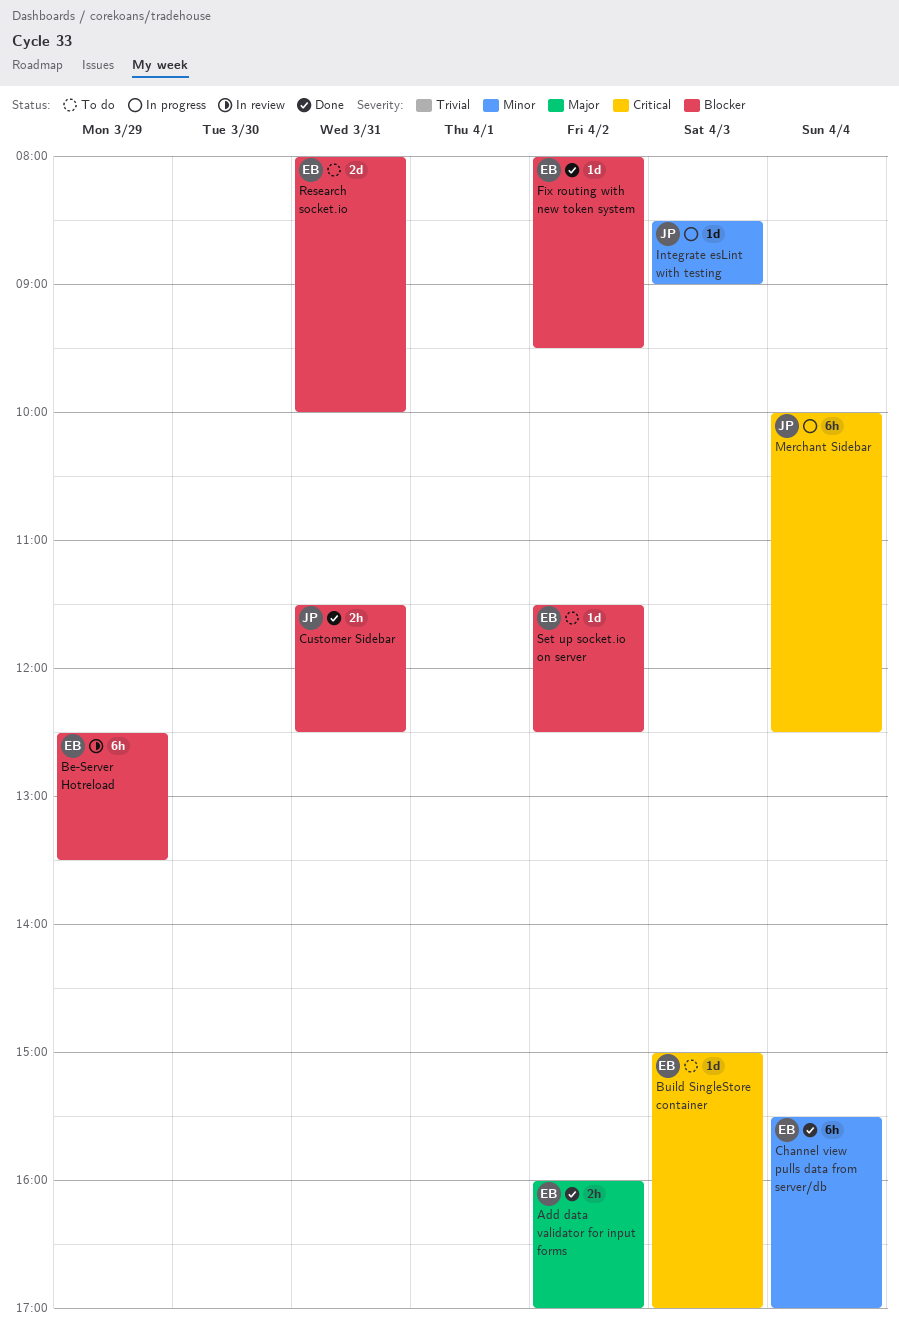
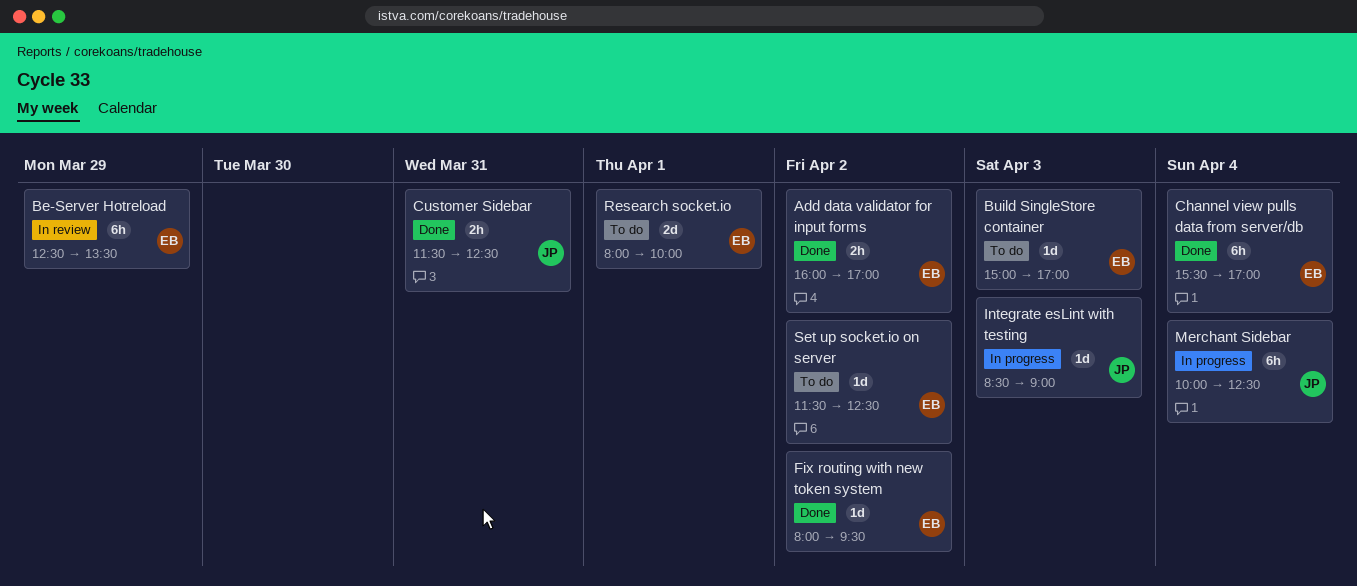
Research socket.io, day: Mar 31 -> Apr 1

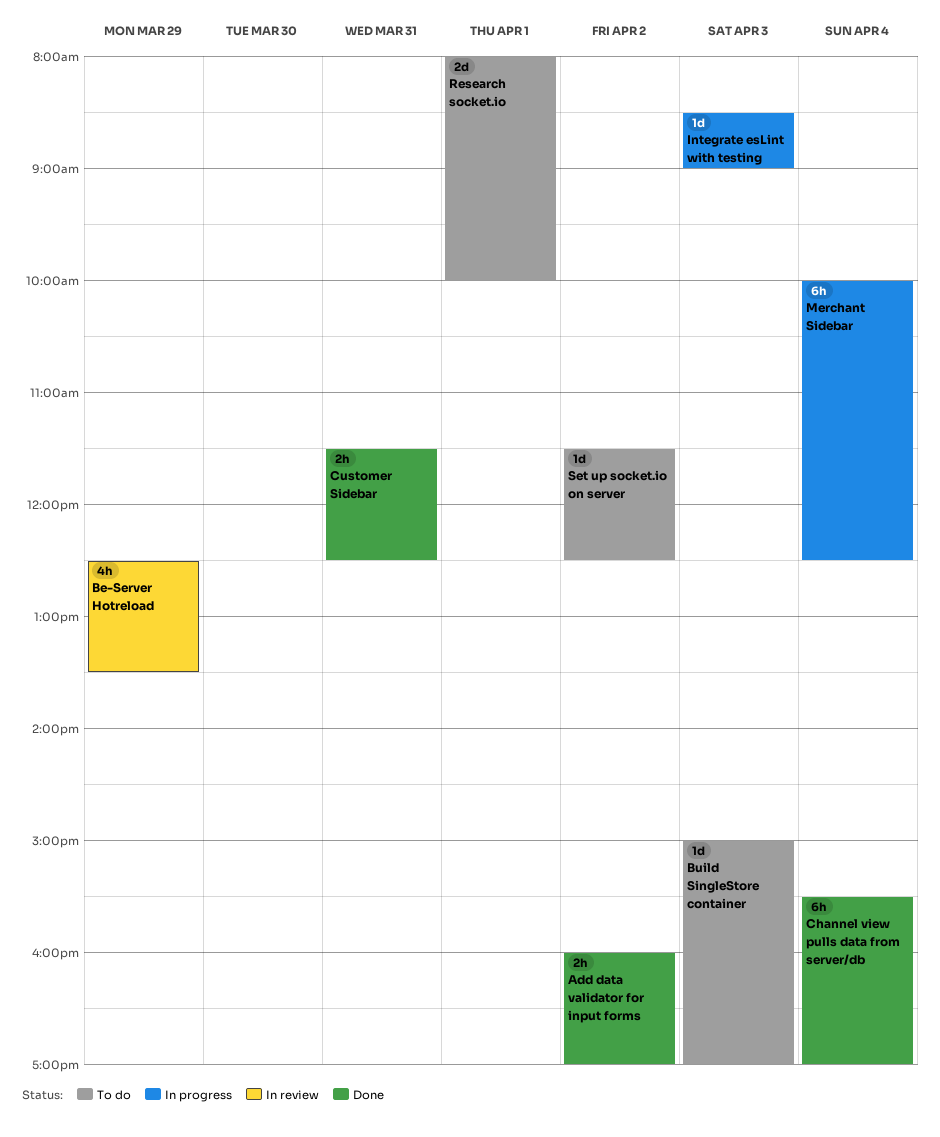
Be-Server Hotreload, estimate: 6h -> 4h
Fix routing with new token system: present -> none

